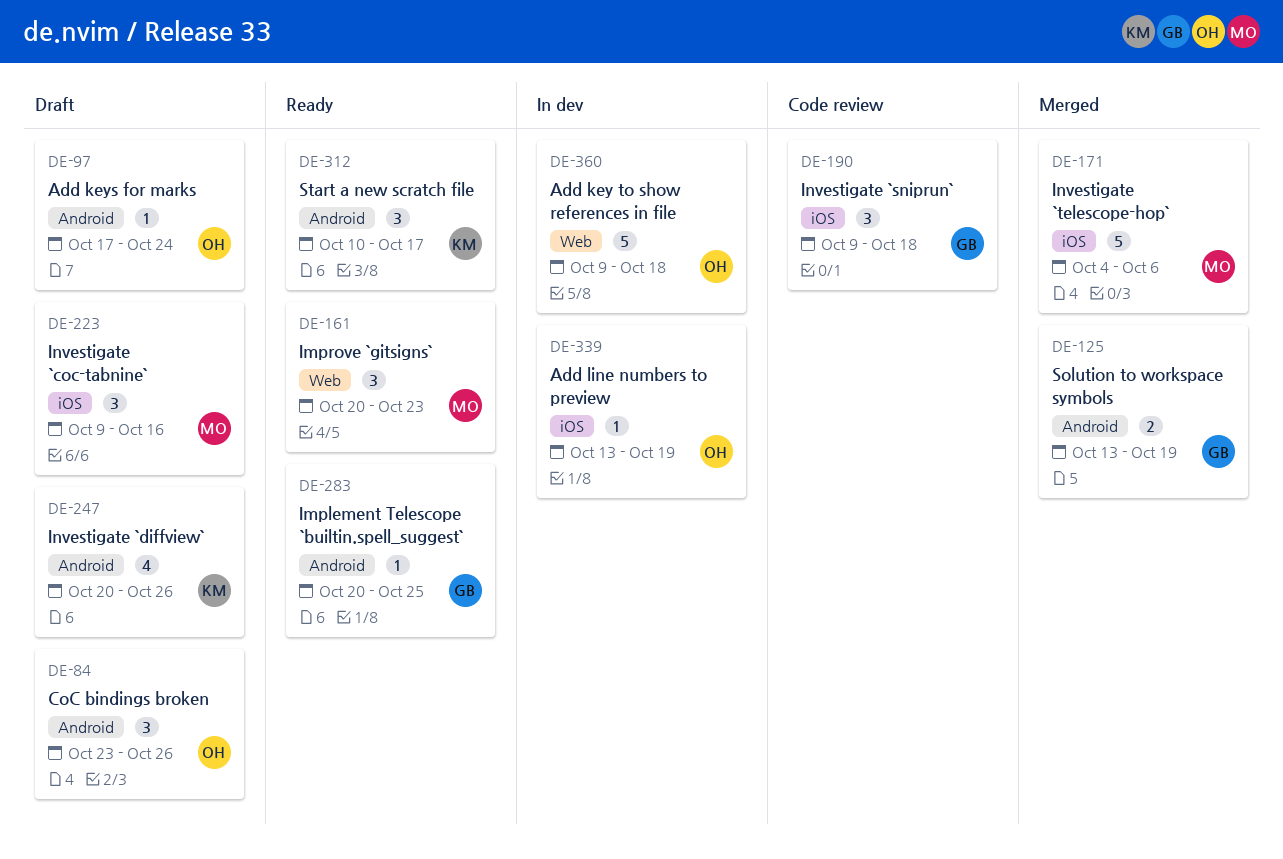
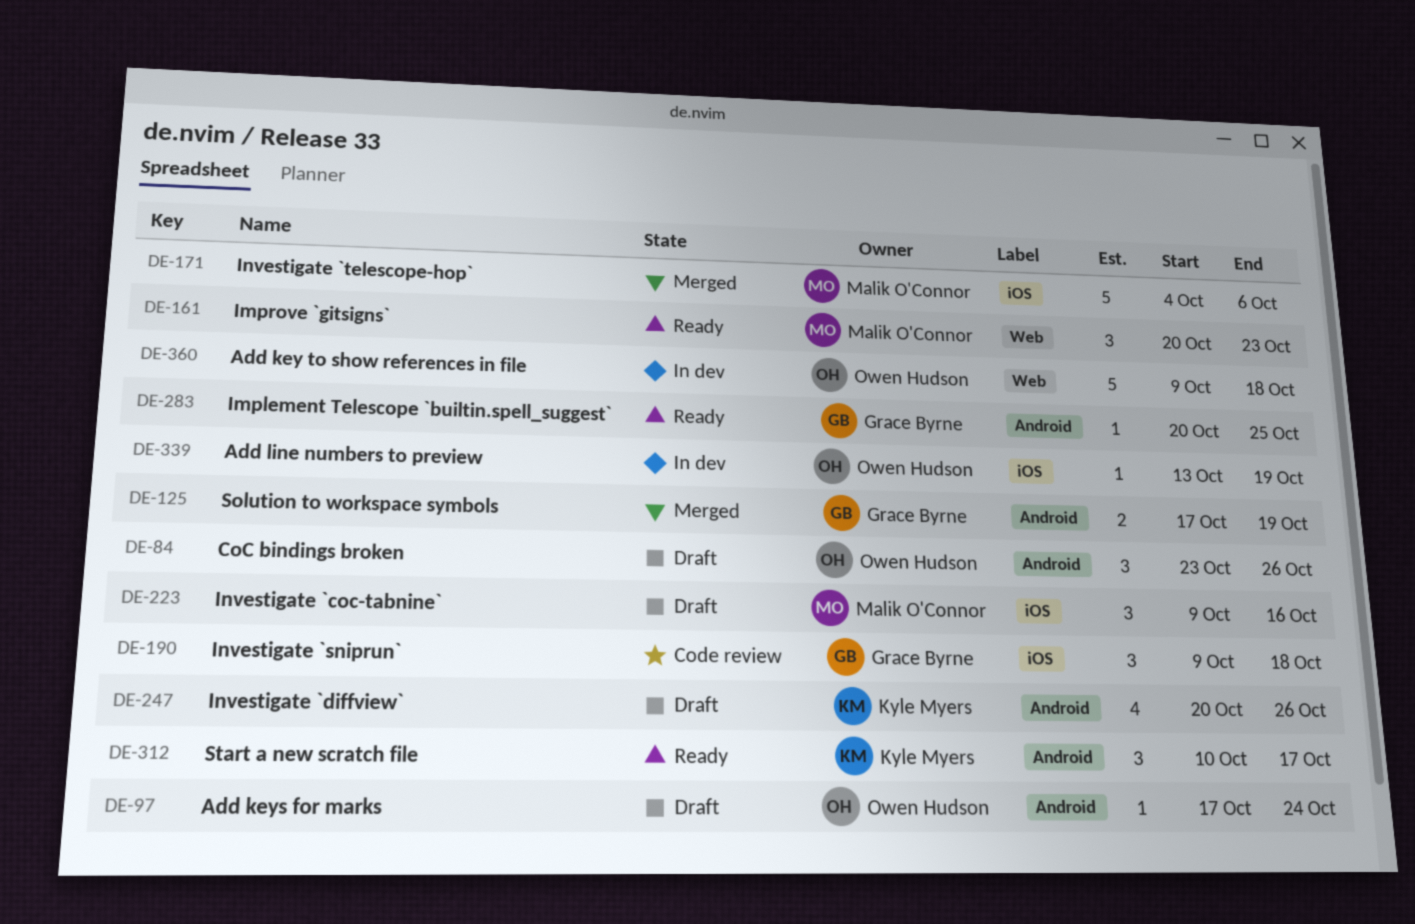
DE-125, start: Oct 13 -> Oct 17

